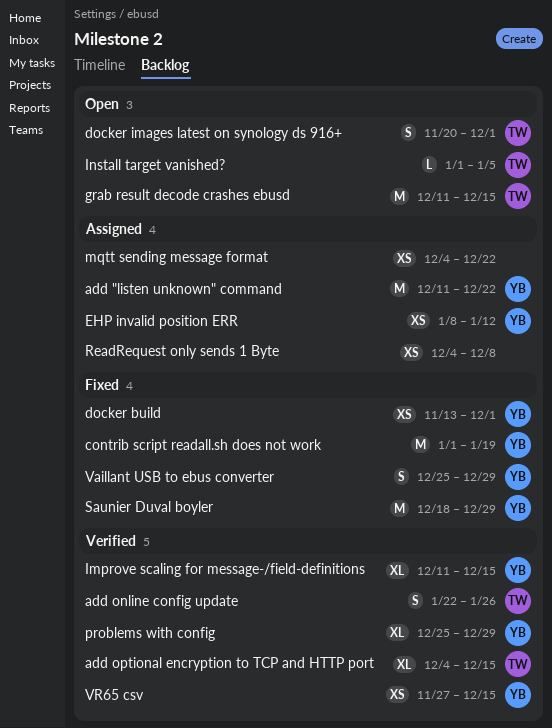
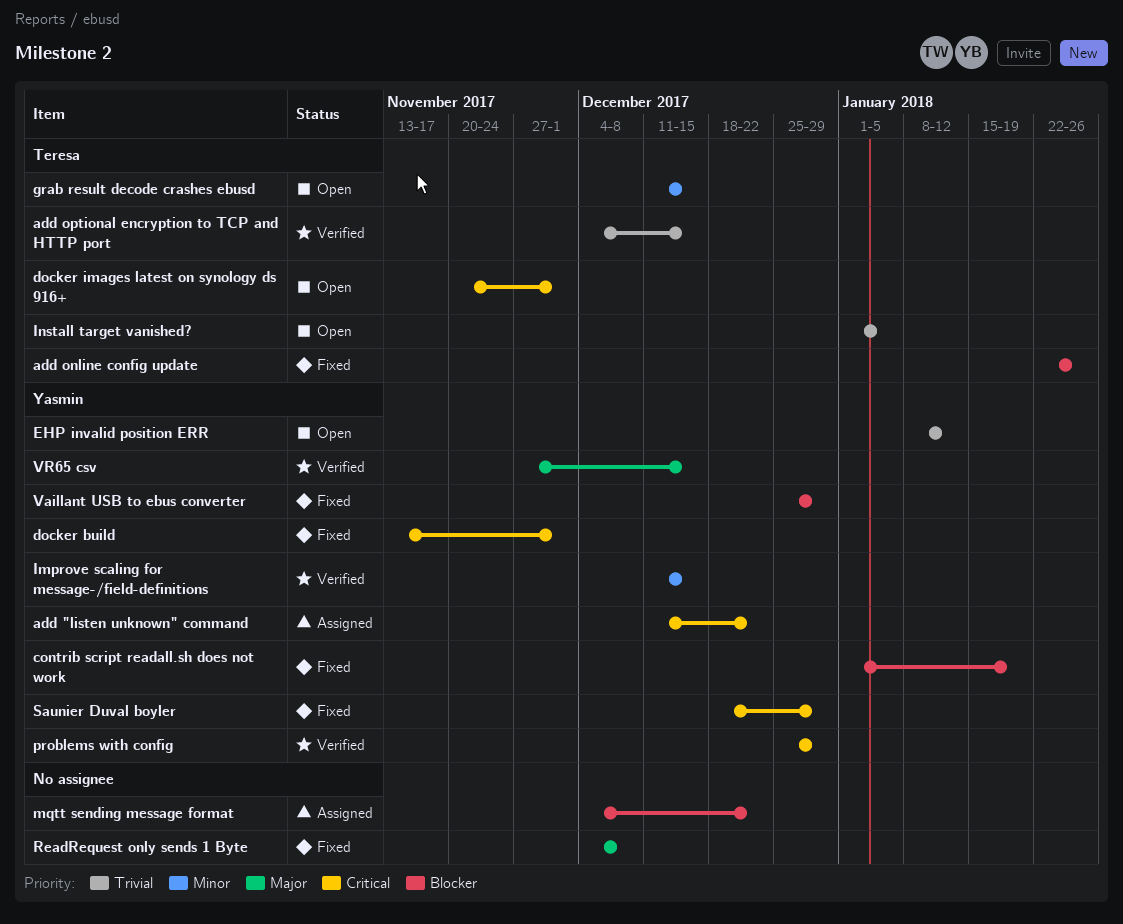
add online config update, status: Verified -> Fixed
EHP invalid position ERR, status: Assigned -> Open
ReadRequest only sends 1 Byte, status: Assigned -> Fixed

